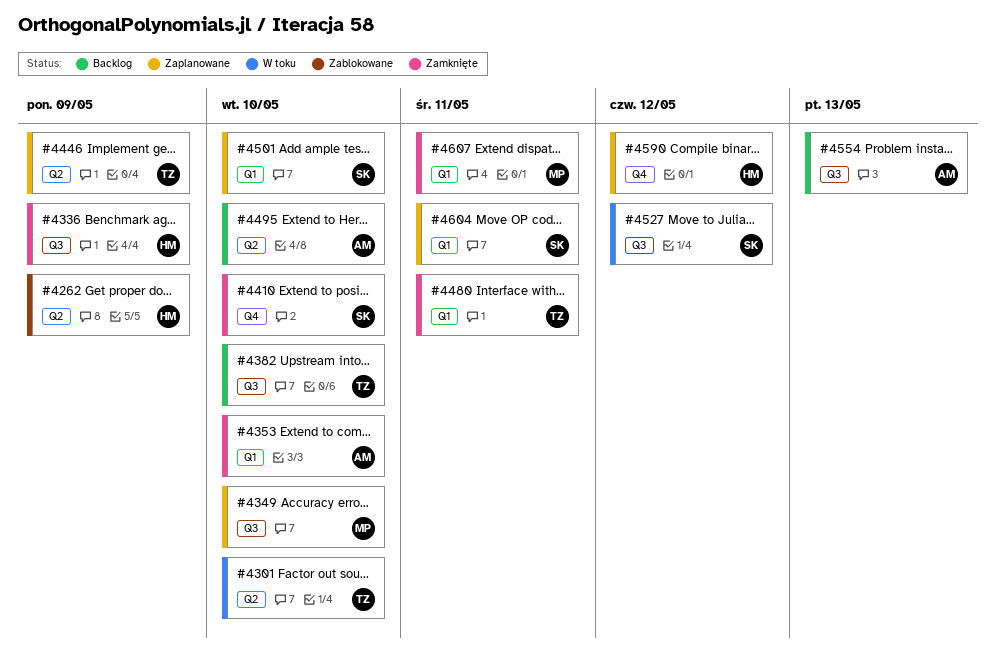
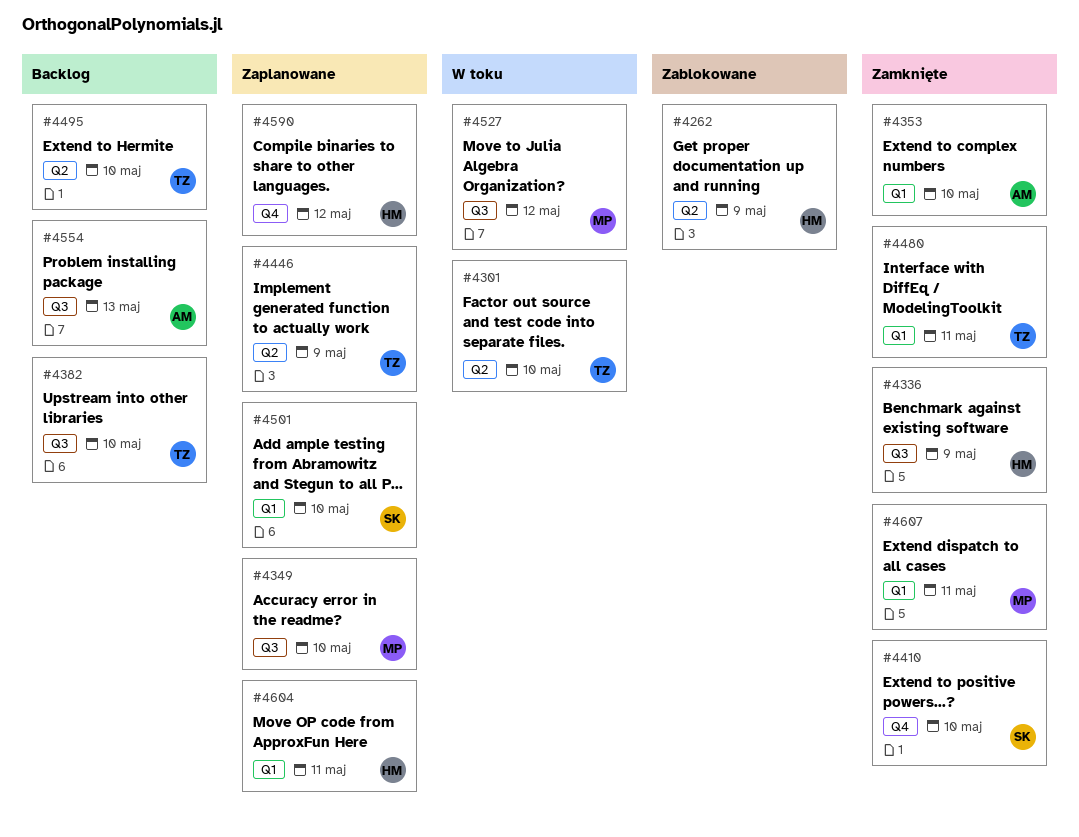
#4495, owner: AM -> TZ
#4527, owner: SK -> MP
#4604, owner: SK -> HM

